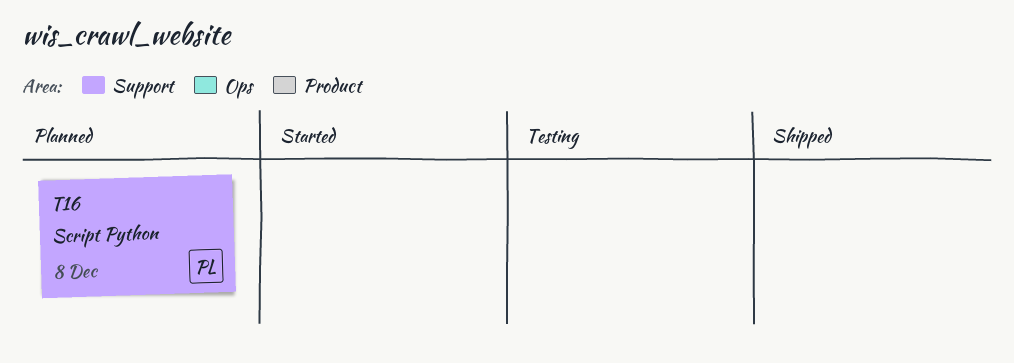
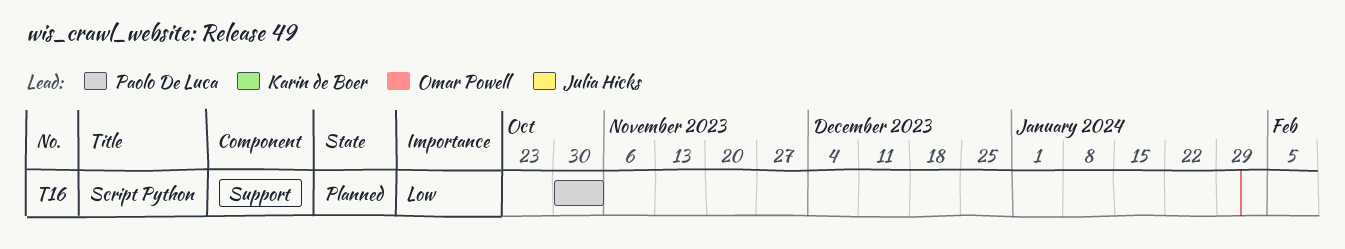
T16, due: Dec 8 -> Nov 3

